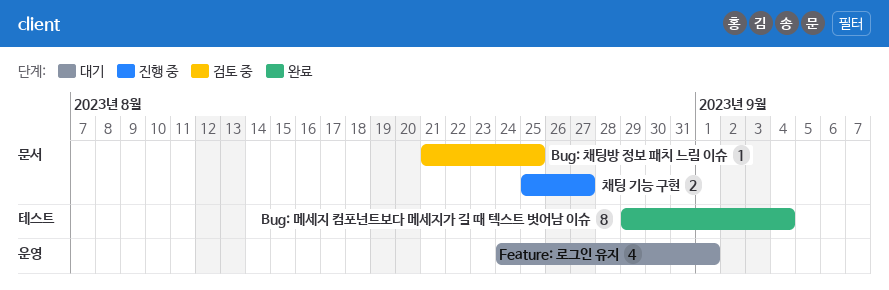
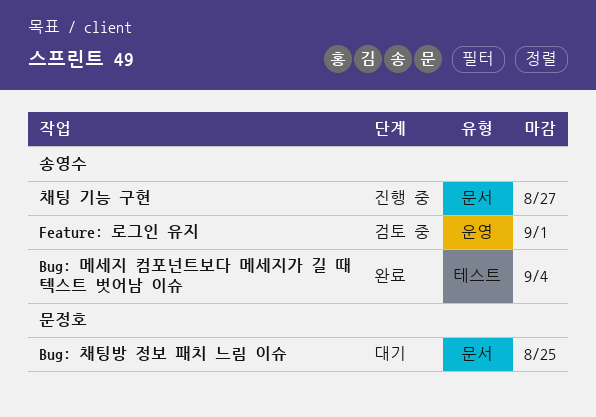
Bug: 채팅방 정보 패치 느림 이슈, status: 검토 중 -> 대기
Feature: 로그인 유지, status: 대기 -> 검토 중

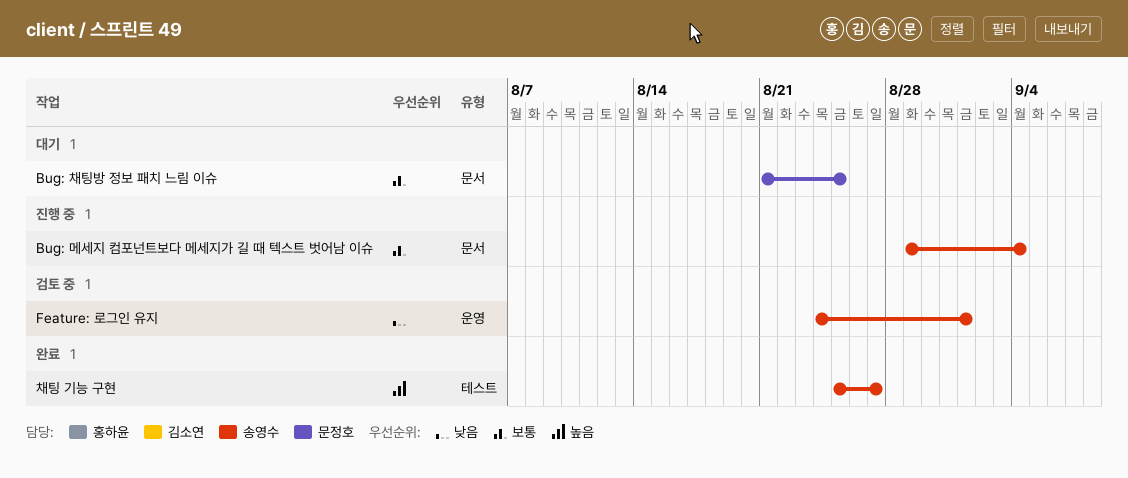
Bug: 메세지 컴포넌트보다 메세지가 길 때 텍스트 벗어남 이슈, status: 완료 -> 진행 중
Bug: 메세지 컴포넌트보다 메세지가 길 때 텍스트 벗어남 이슈, label: 테스트 -> 문서
채팅 기능 구현, status: 진행 중 -> 완료
채팅 기능 구현, label: 문서 -> 테스트

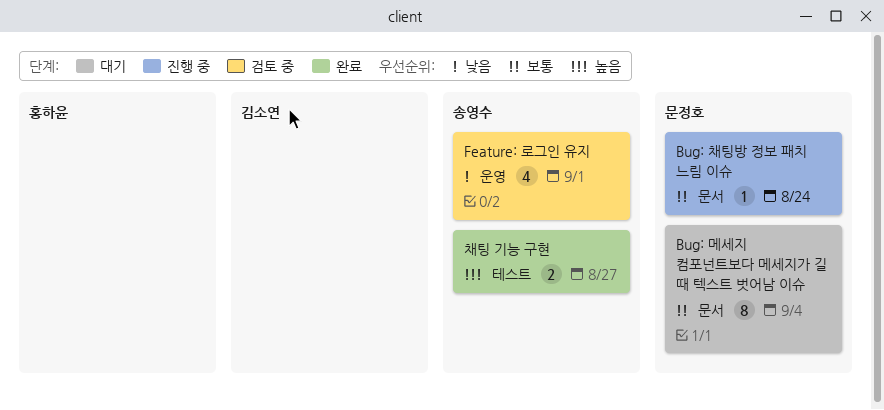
Bug: 메세지 컴포넌트보다 메세지가 길 때 텍스트 벗어남 이슈, status: 진행 중 -> 대기
Bug: 메세지 컴포넌트보다 메세지가 길 때 텍스트 벗어남 이슈, owner: 송영수 -> 문정호
Bug: 채팅방 정보 패치 느림 이슈, status: 대기 -> 진행 중
Bug: 채팅방 정보 패치 느림 이슈, due: Aug 25 -> Aug 24

